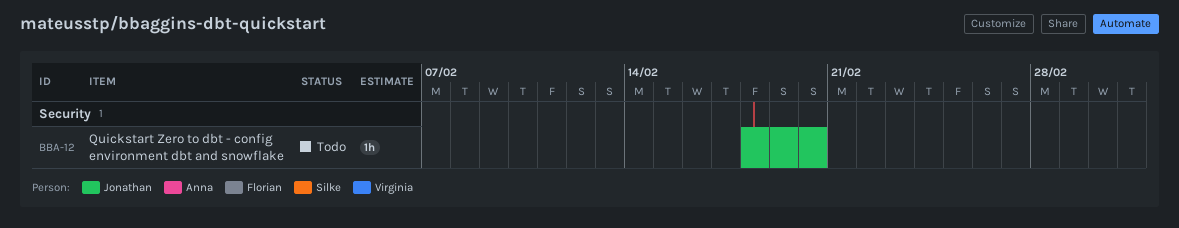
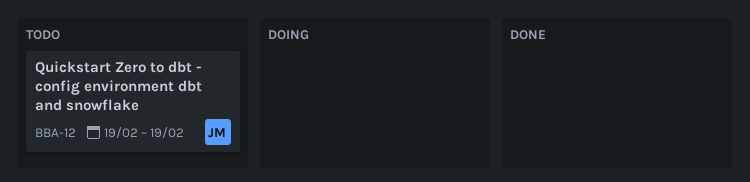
BBA-12, start: Feb 18 -> Feb 19
BBA-12, due: Feb 20 -> Feb 19

